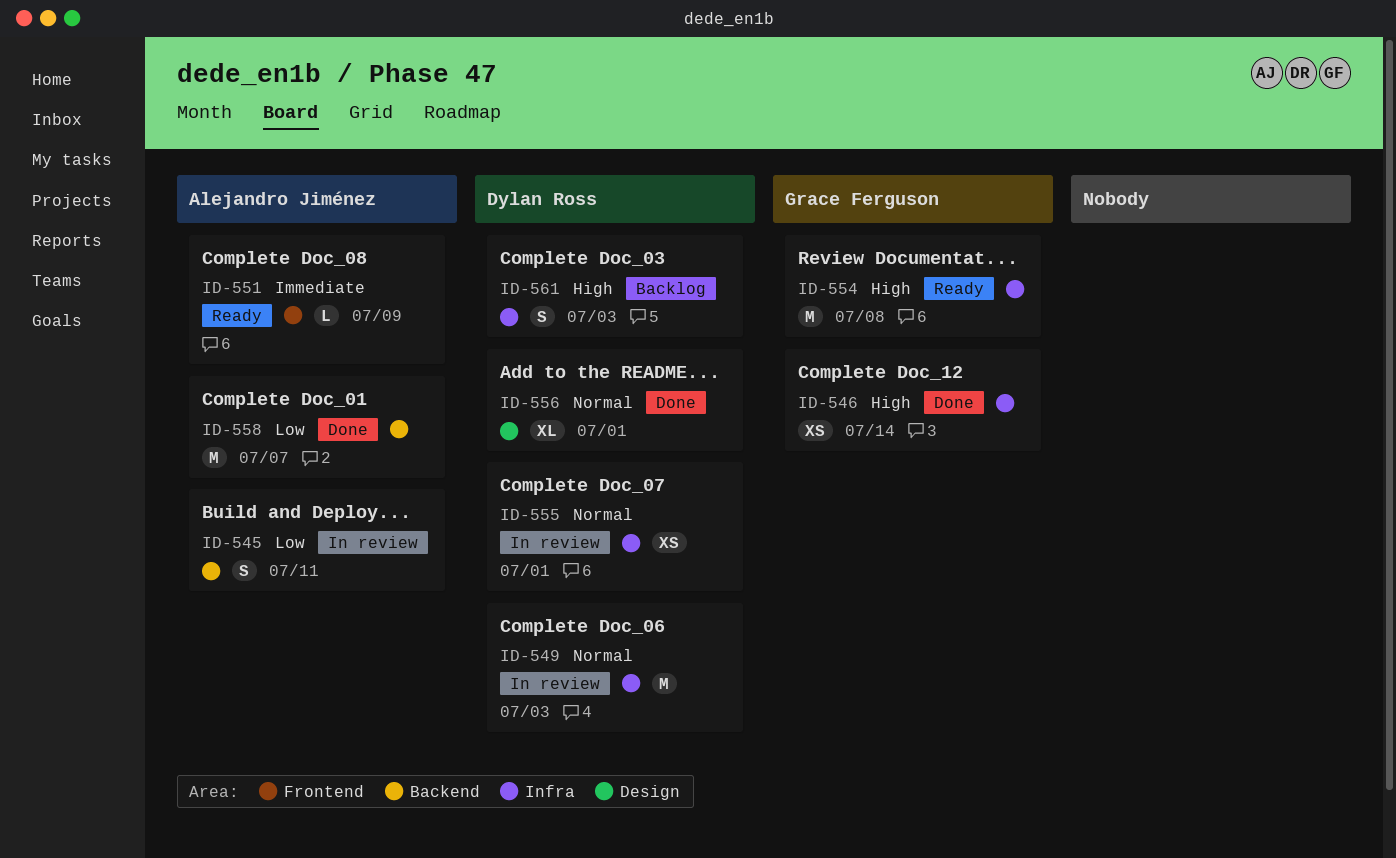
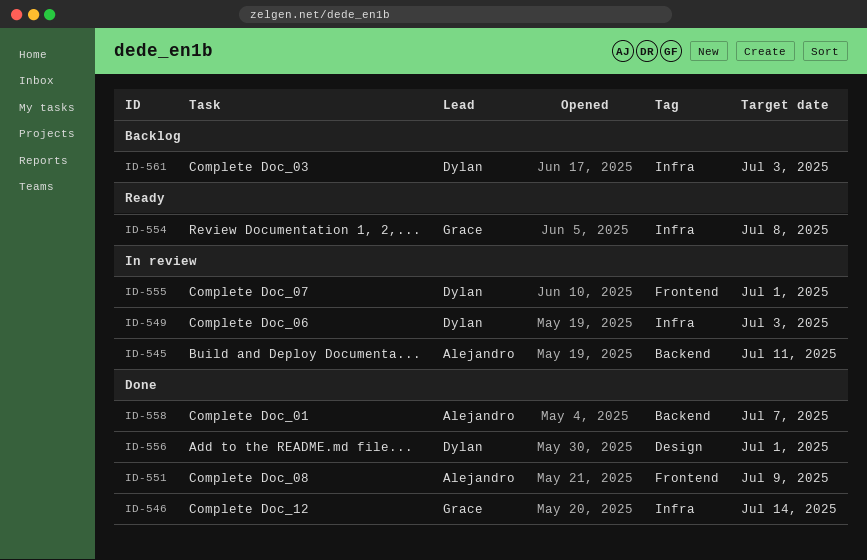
ID-551, status: Ready -> Done
ID-555, label: Infra -> Frontend

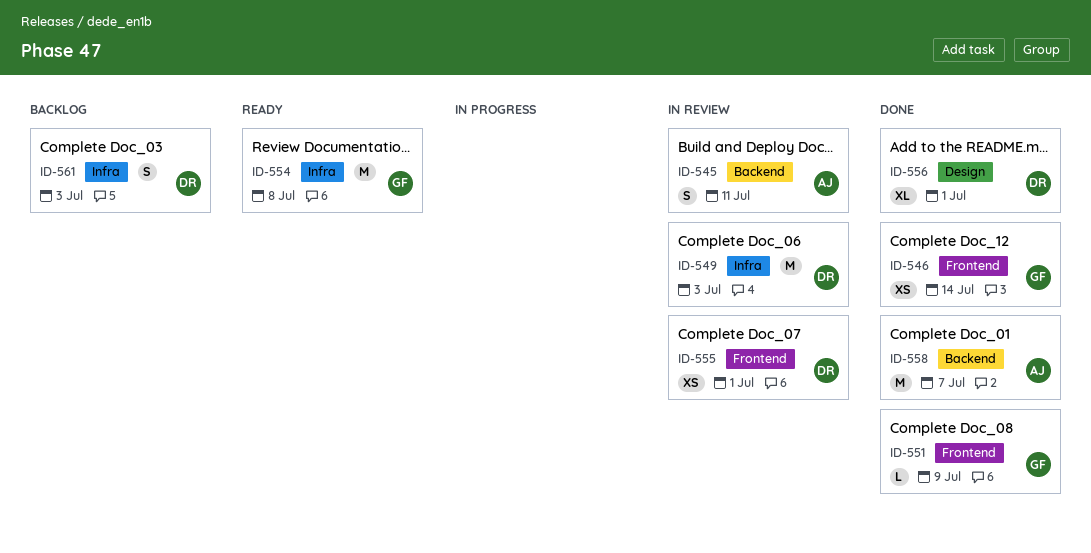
ID-546, label: Infra -> Frontend
ID-551, owner: Alejandro -> Grace

